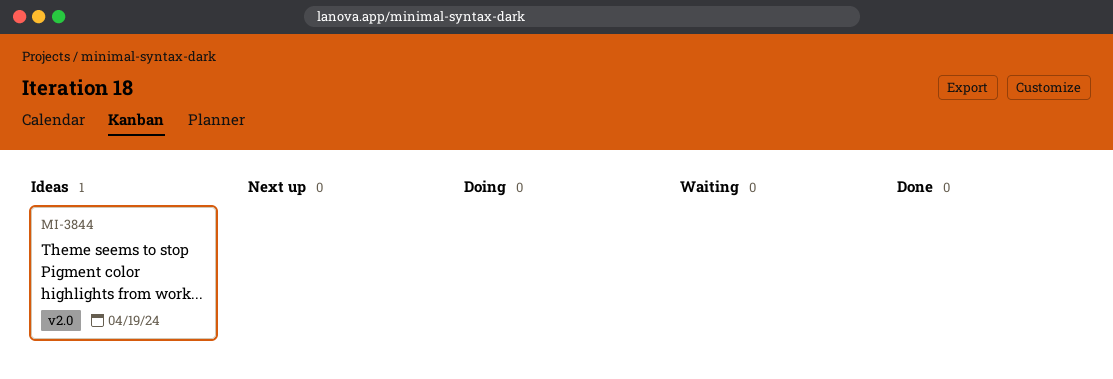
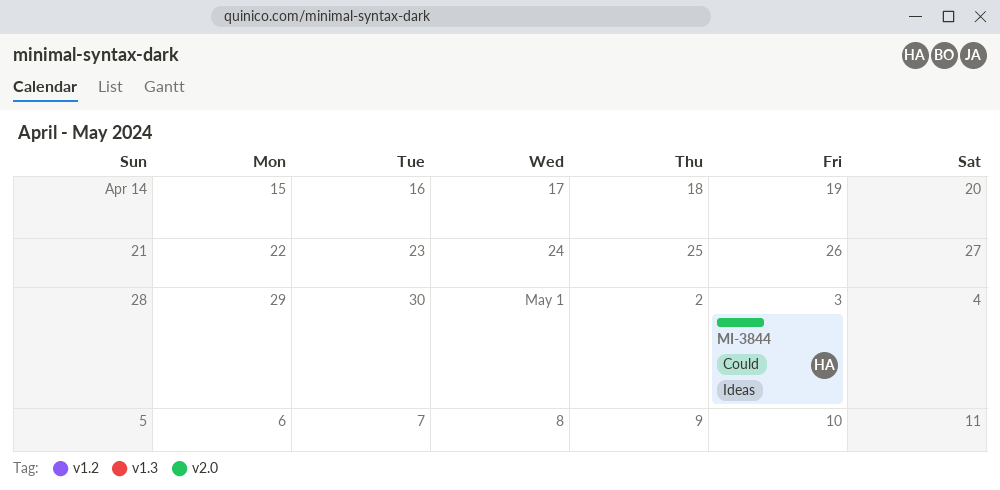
MI-3844, due: Apr 19 -> May 3

